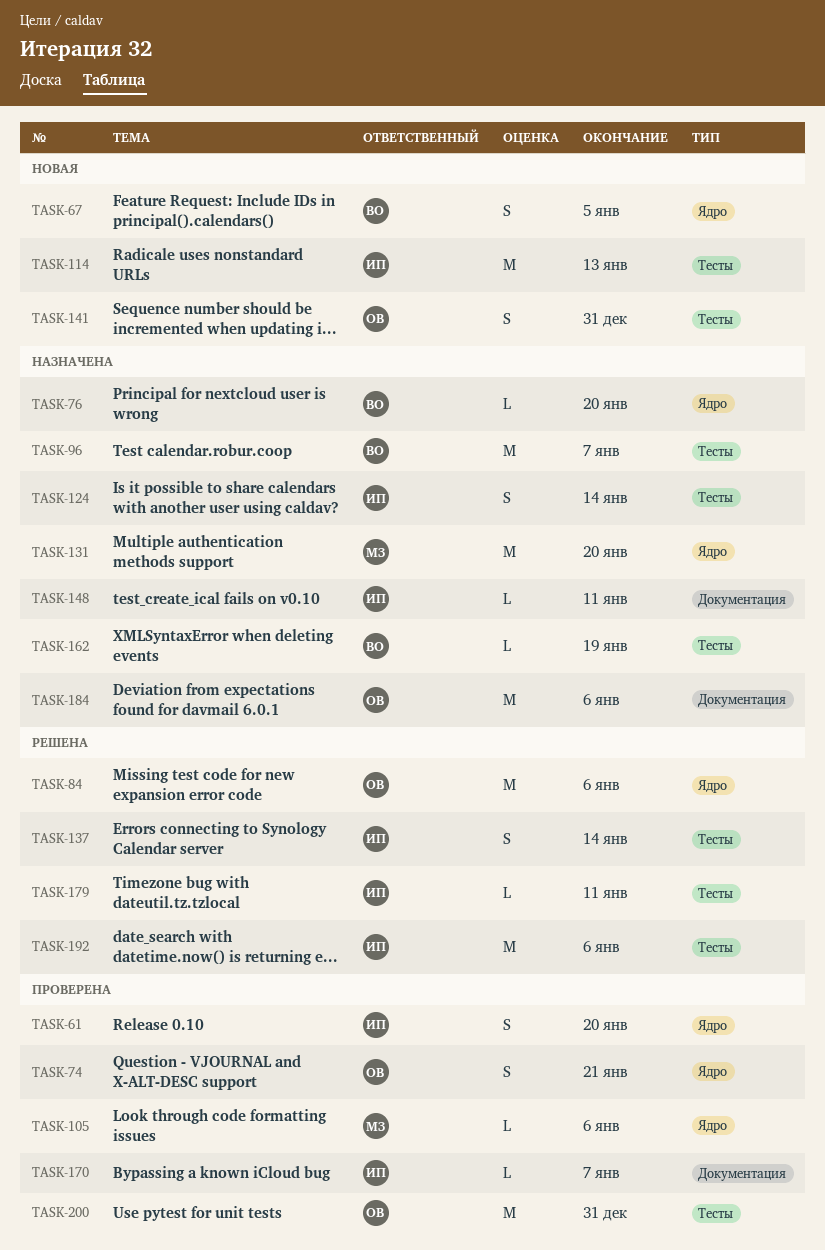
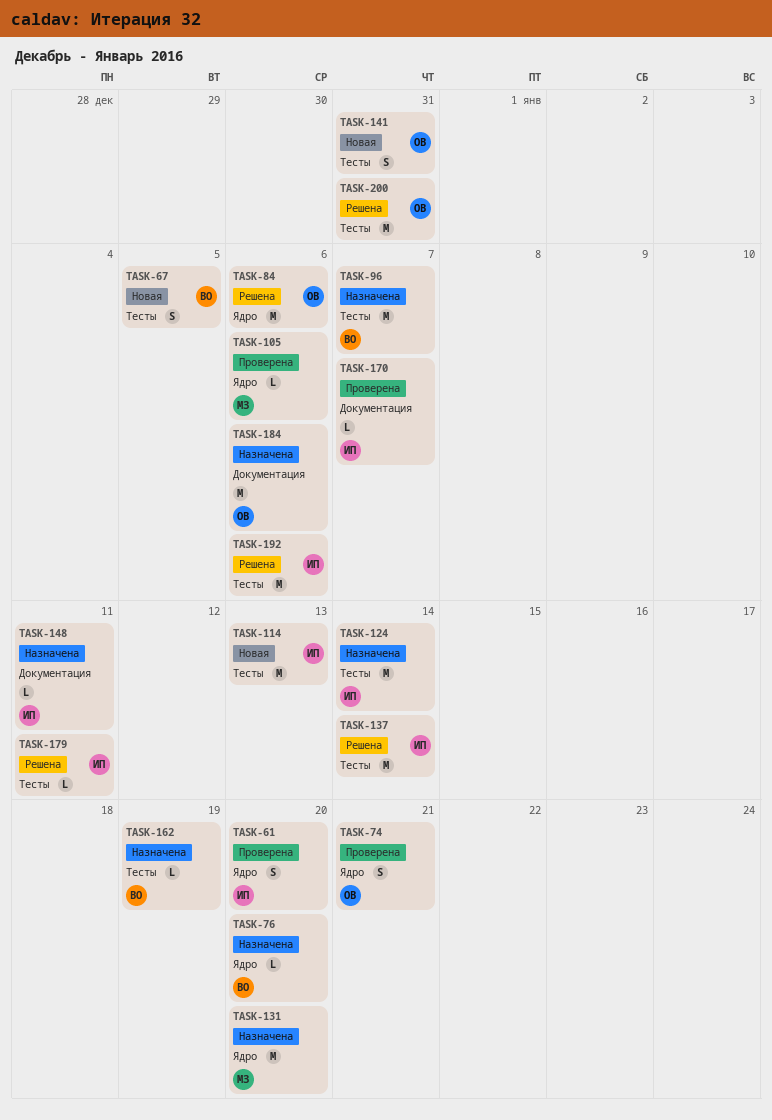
TASK-67, label: Ядро -> Тесты
TASK-124, estimate: S -> M
TASK-137, estimate: S -> M
TASK-200, status: Проверена -> Решена

